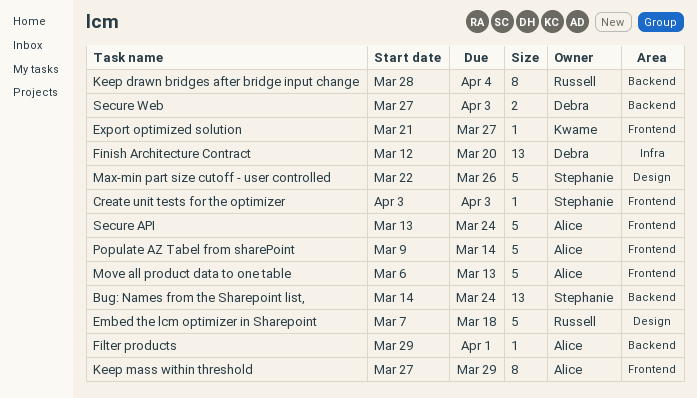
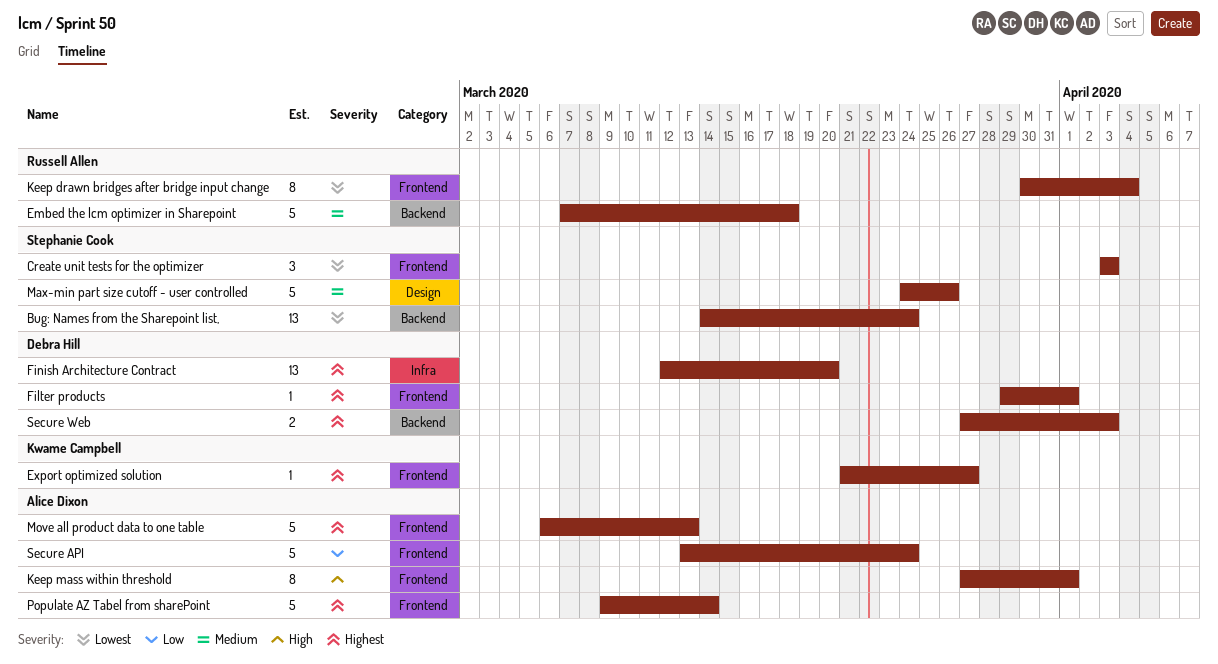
Create unit tests for the optimizer, estimate: 1 -> 3
Embed the lcm optimizer in Sharepoint, label: Design -> Backend
Filter products, owner: Alice Dixon -> Debra Hill
Filter products, label: Backend -> Frontend
Keep drawn bridges after bridge input change, label: Backend -> Frontend
Keep drawn bridges after bridge input change, start: Mar 28 -> Mar 30
Keep mass within threshold, due: Mar 29 -> Apr 1
Max-min part size cutoff - user controlled, start: Mar 22 -> Mar 24

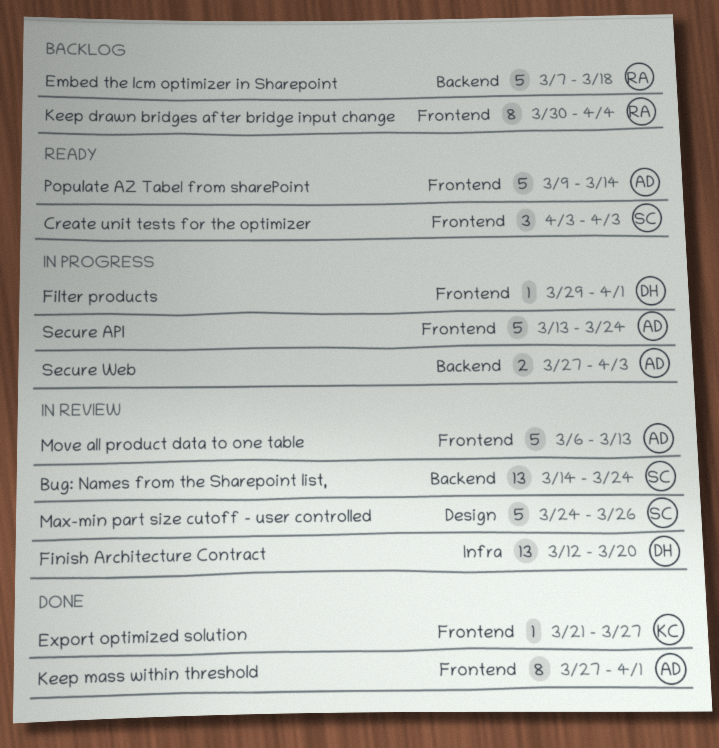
Secure Web, owner: Debra Hill -> Alice Dixon

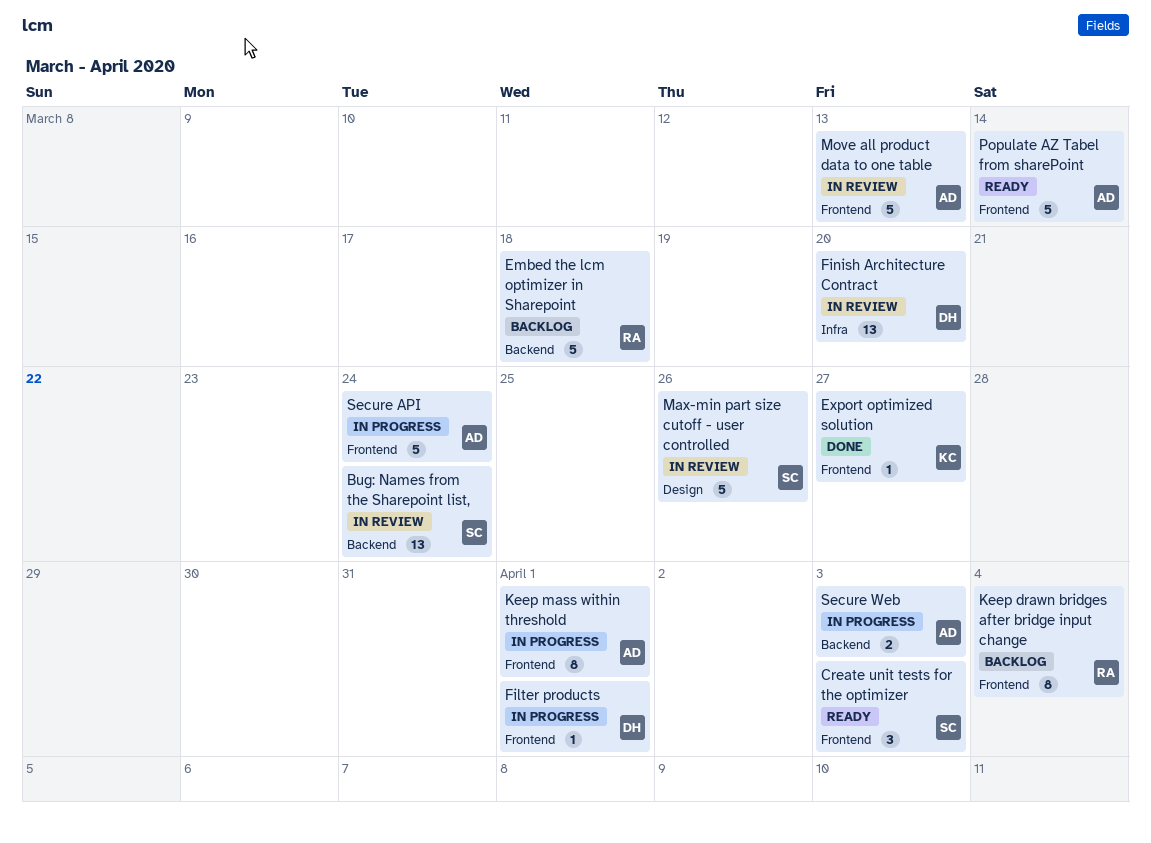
Keep mass within threshold, status: Done -> In progress

